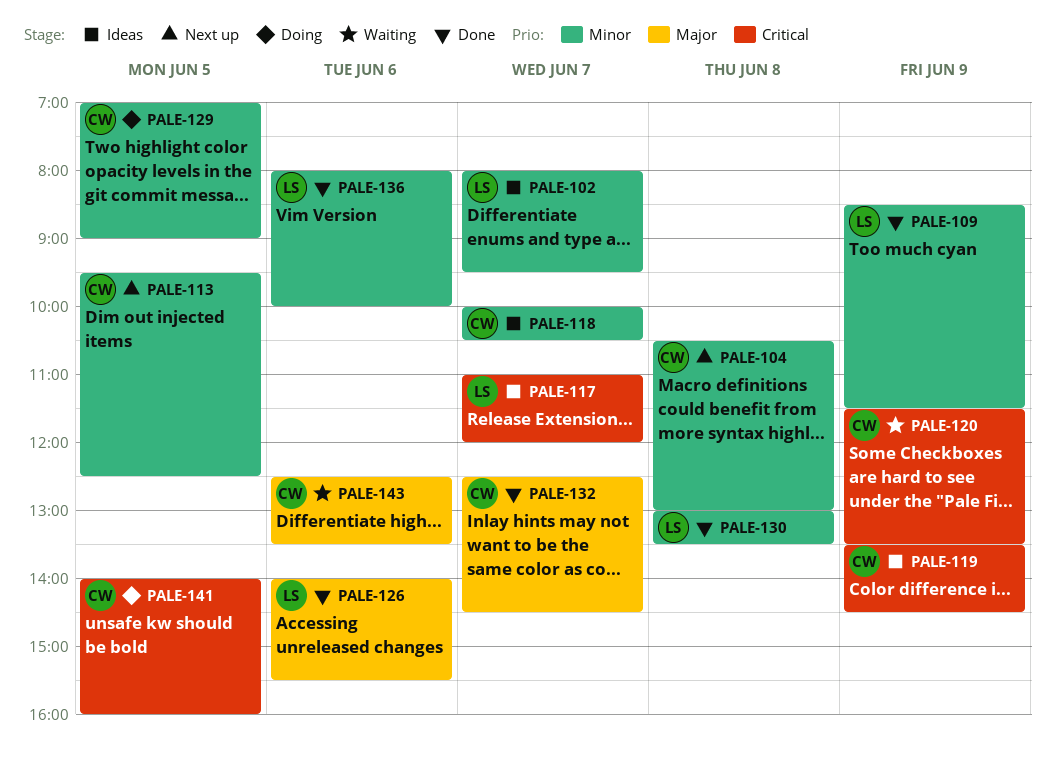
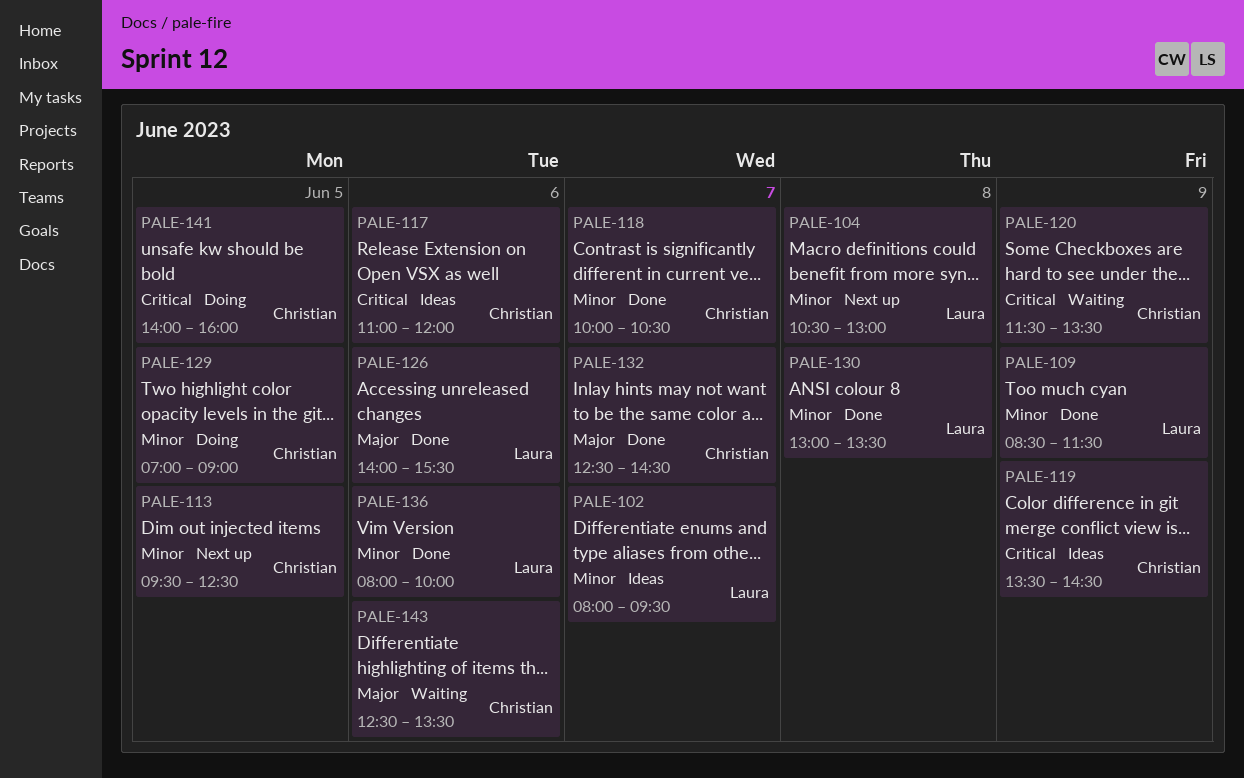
PALE-104, owner: Christian -> Laura
PALE-117, owner: Laura -> Christian
PALE-117, day: Jun 7 -> Jun 6
PALE-118, status: Ideas -> Done

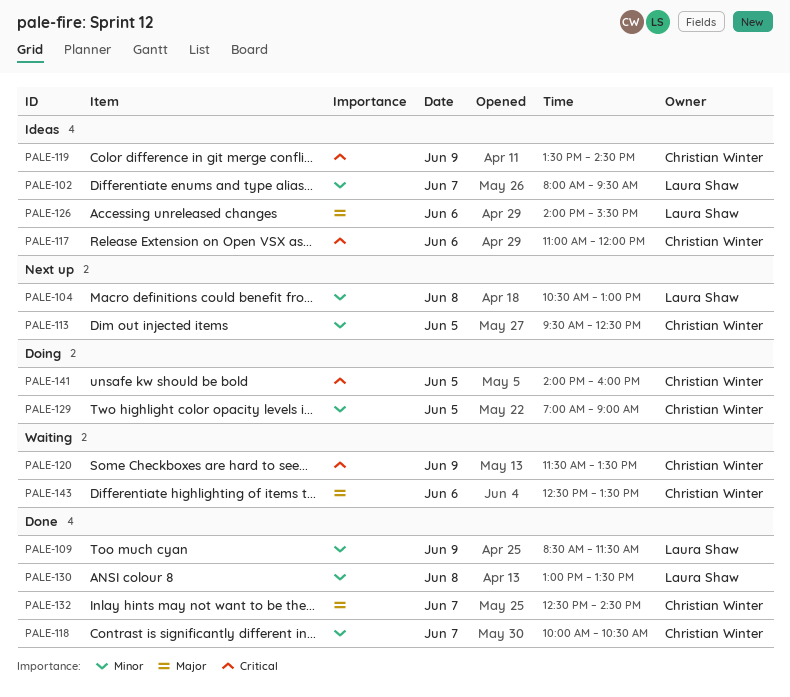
PALE-126, status: Done -> Ideas
PALE-136: present -> none

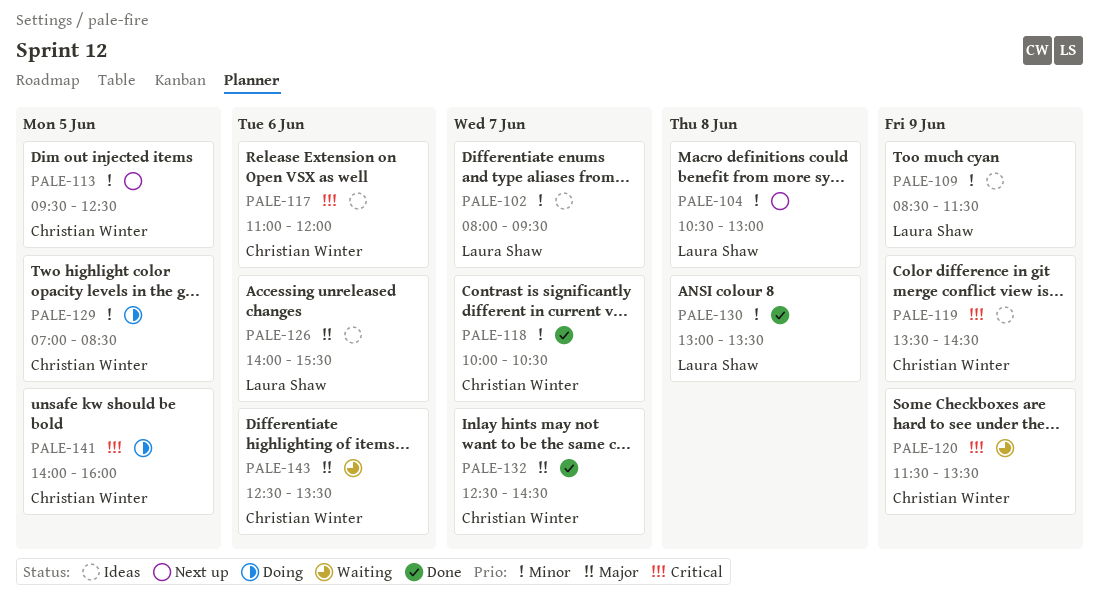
PALE-109, status: Done -> Ideas
PALE-129, ends: 09:00 -> 08:30

